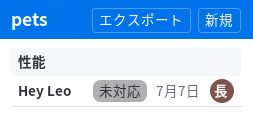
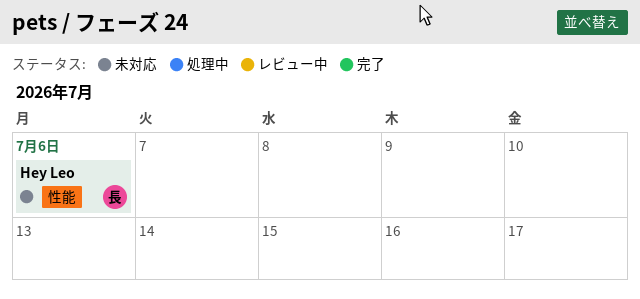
Hey Leo, due: Jul 7 -> Jul 6

